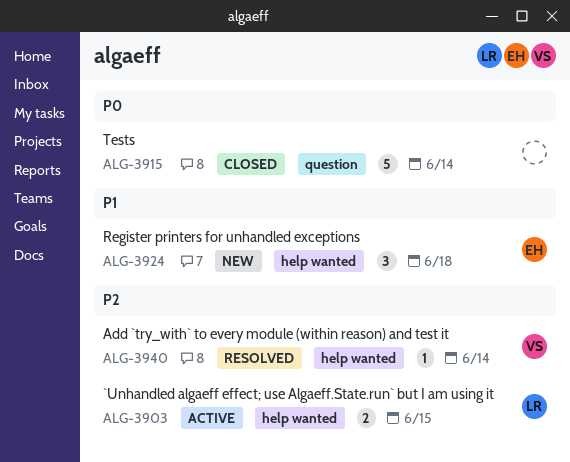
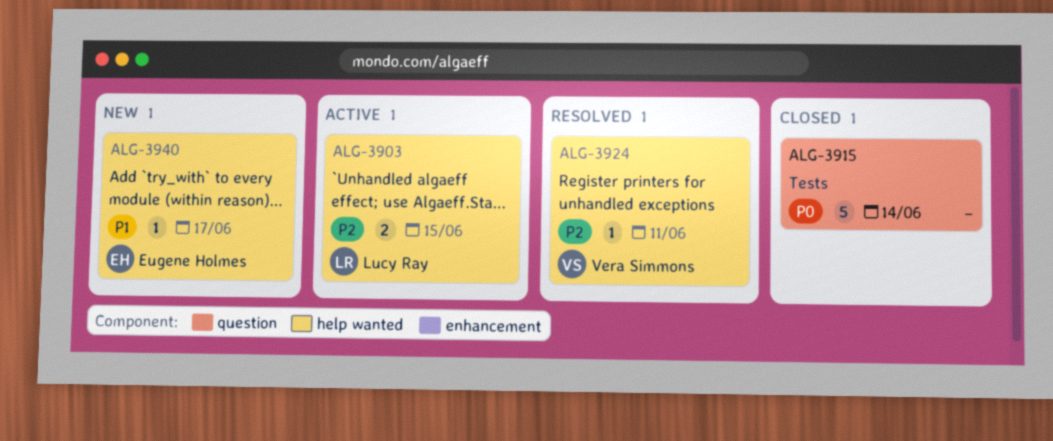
ALG-3924, status: New -> Resolved
ALG-3924, owner: Eugene Holmes -> Vera Simmons
ALG-3924, priority: P1 -> P2
ALG-3924, estimate: 3 -> 1
ALG-3924, due: Jun 18 -> Jun 11
ALG-3940, status: Resolved -> New
ALG-3940, owner: Vera Simmons -> Eugene Holmes
ALG-3940, priority: P2 -> P1
ALG-3940, due: Jun 14 -> Jun 17

